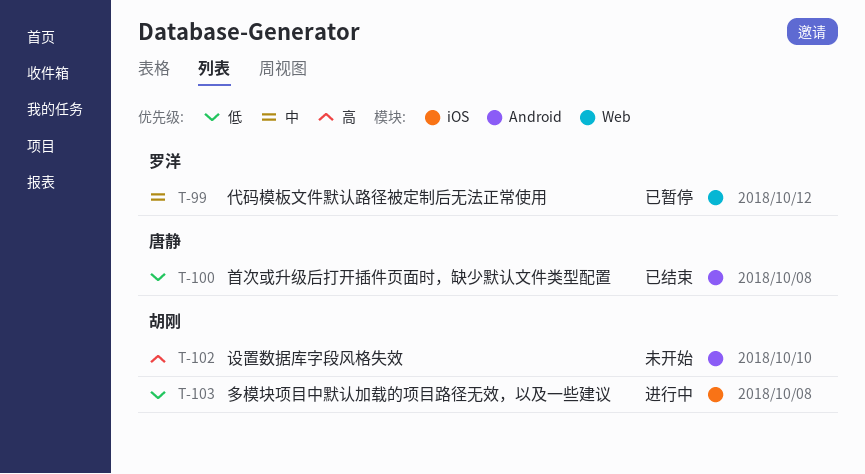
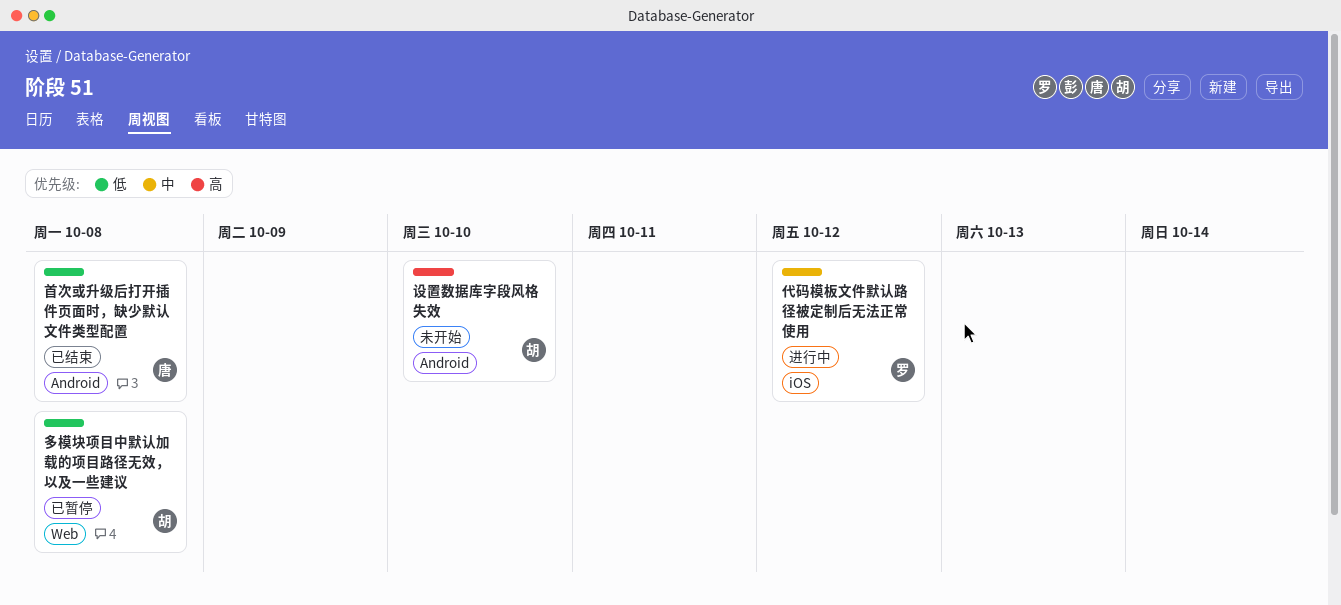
代码模板文件默认路径被定制后无法正常使用, status: 已暂停 -> 进行中
代码模板文件默认路径被定制后无法正常使用, label: Web -> iOS
多模块项目中默认加载的项目路径无效，以及一些建议, status: 进行中 -> 已暂停
多模块项目中默认加载的项目路径无效，以及一些建议, label: iOS -> Web

